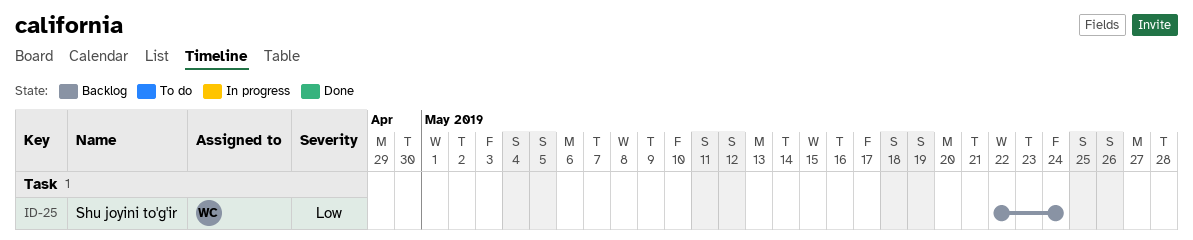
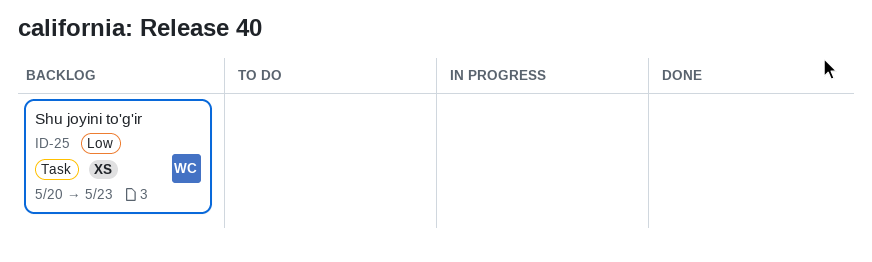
ID-25, start: May 22 -> May 20
ID-25, due: May 24 -> May 23

